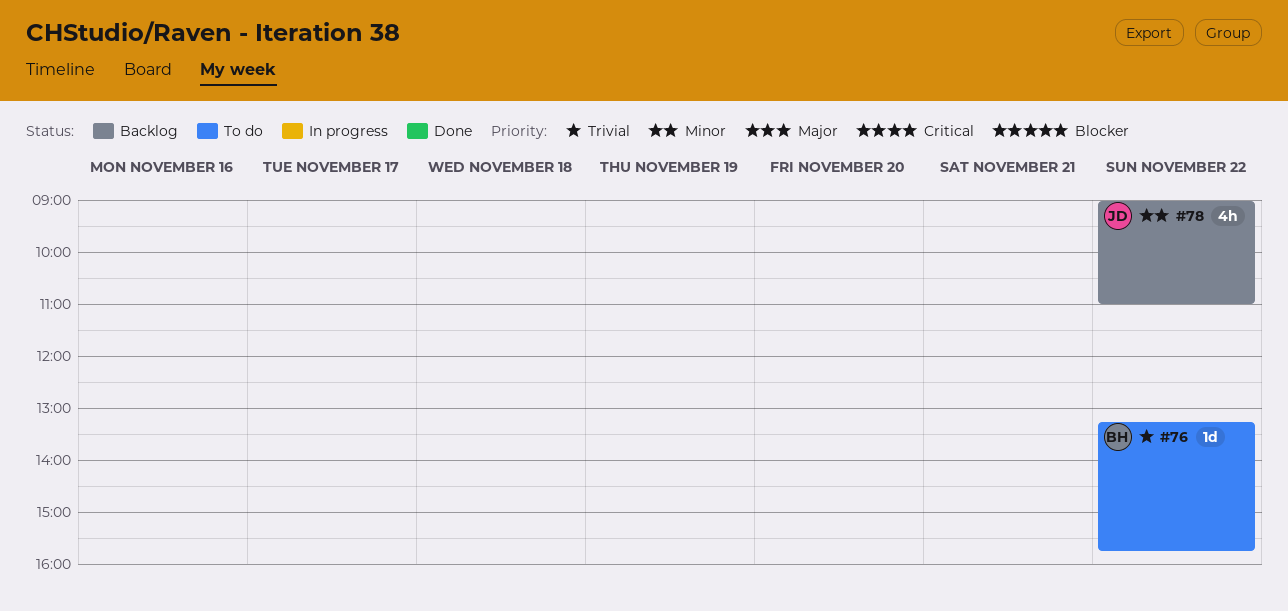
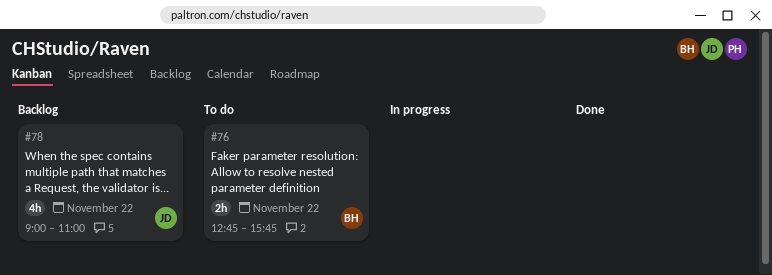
#76, estimate: 1d -> 2h
#76, begins: 13:15 -> 12:45

